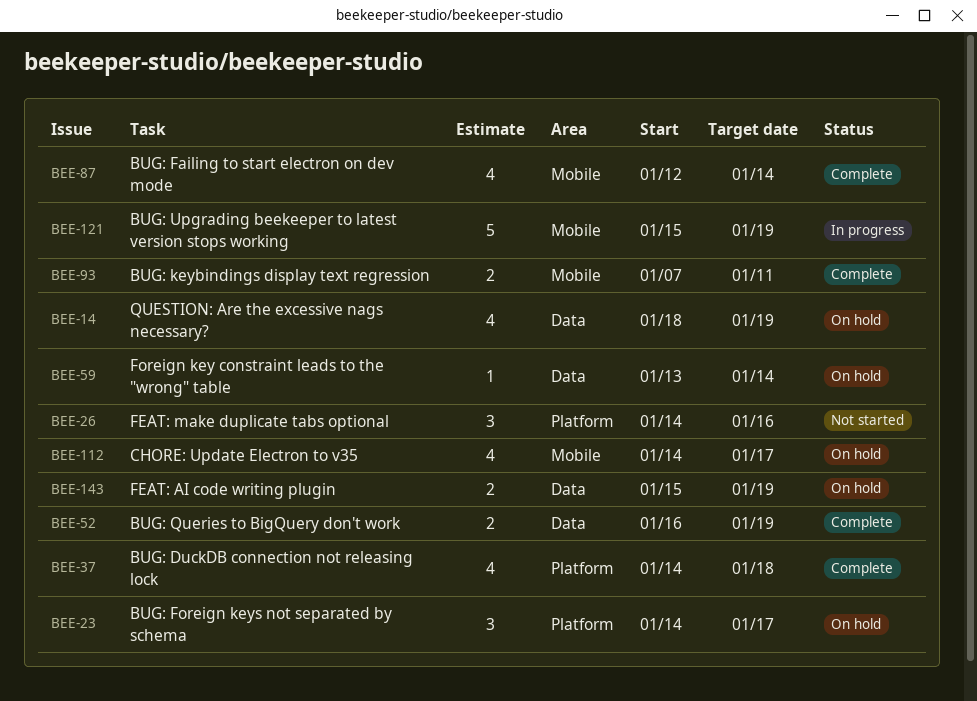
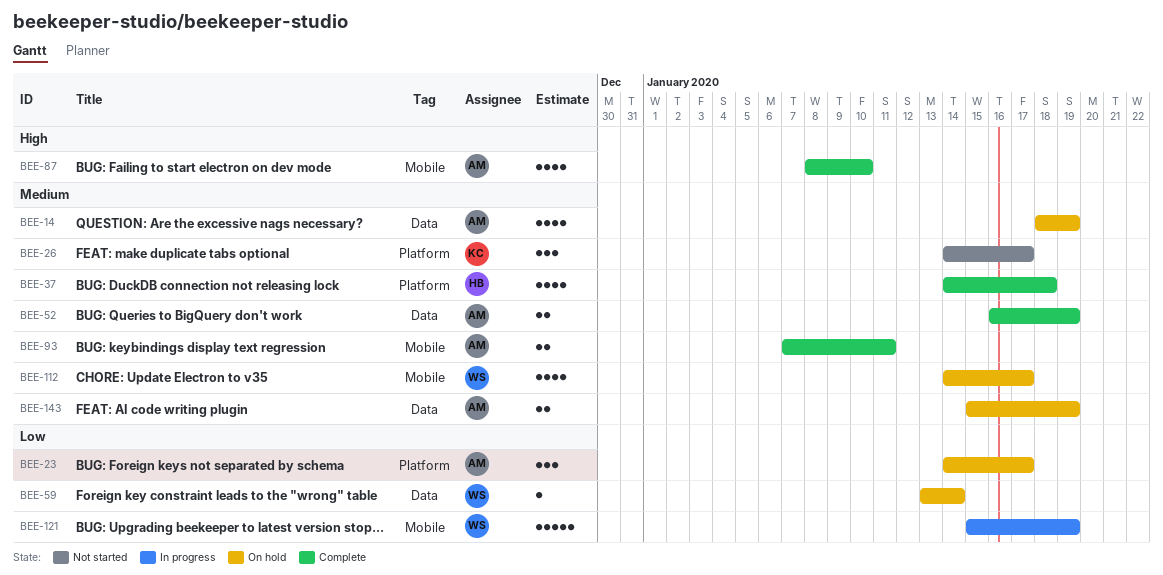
BEE-26, due: Jan 16 -> Jan 17
BEE-87, start: Jan 12 -> Jan 8
BEE-87, due: Jan 14 -> Jan 10

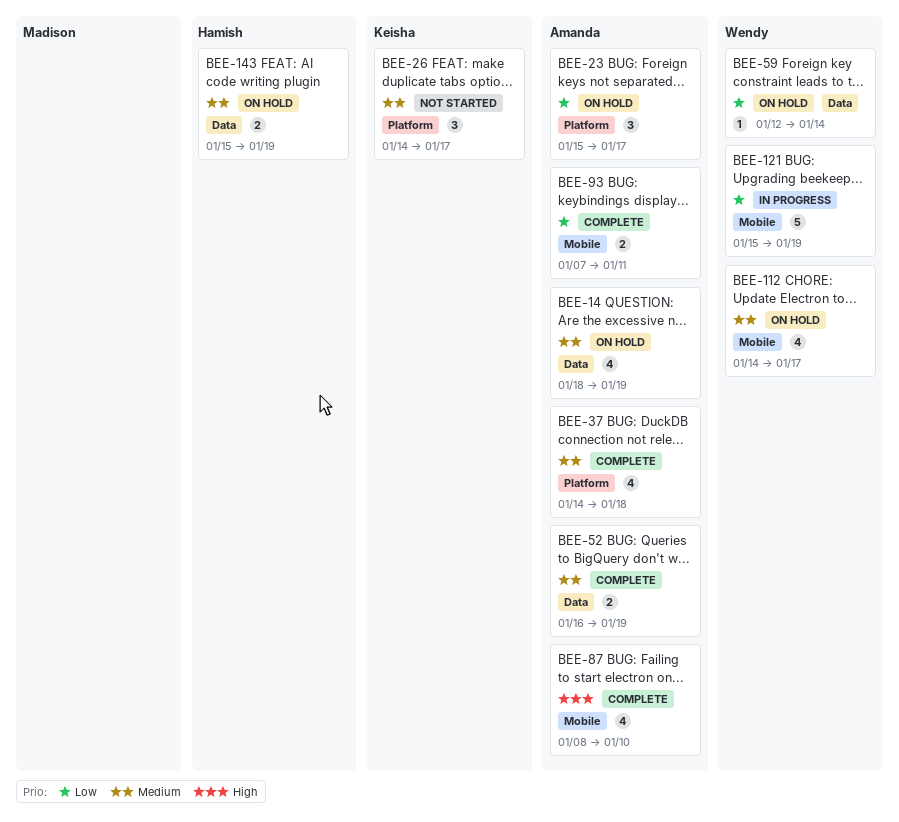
BEE-23, start: Jan 14 -> Jan 15
BEE-37, owner: Hamish -> Amanda
BEE-59, start: Jan 13 -> Jan 12
BEE-93, priority: Medium -> Low
BEE-143, owner: Amanda -> Hamish

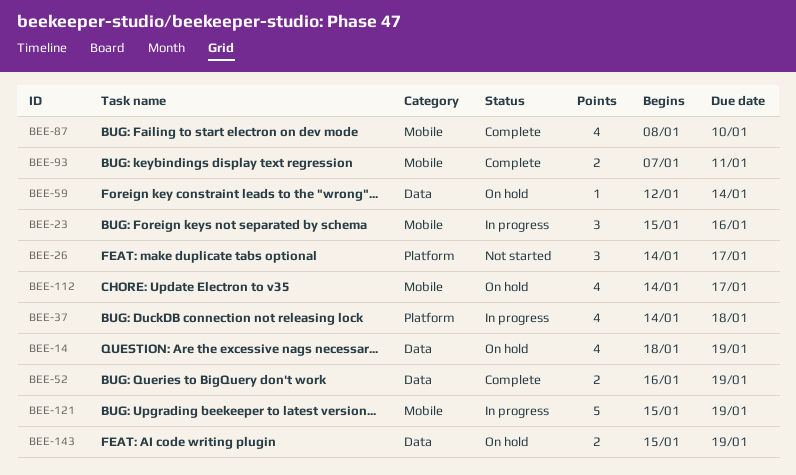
BEE-23, status: On hold -> In progress
BEE-23, label: Platform -> Mobile
BEE-23, due: Jan 17 -> Jan 16
BEE-37, status: Complete -> In progress

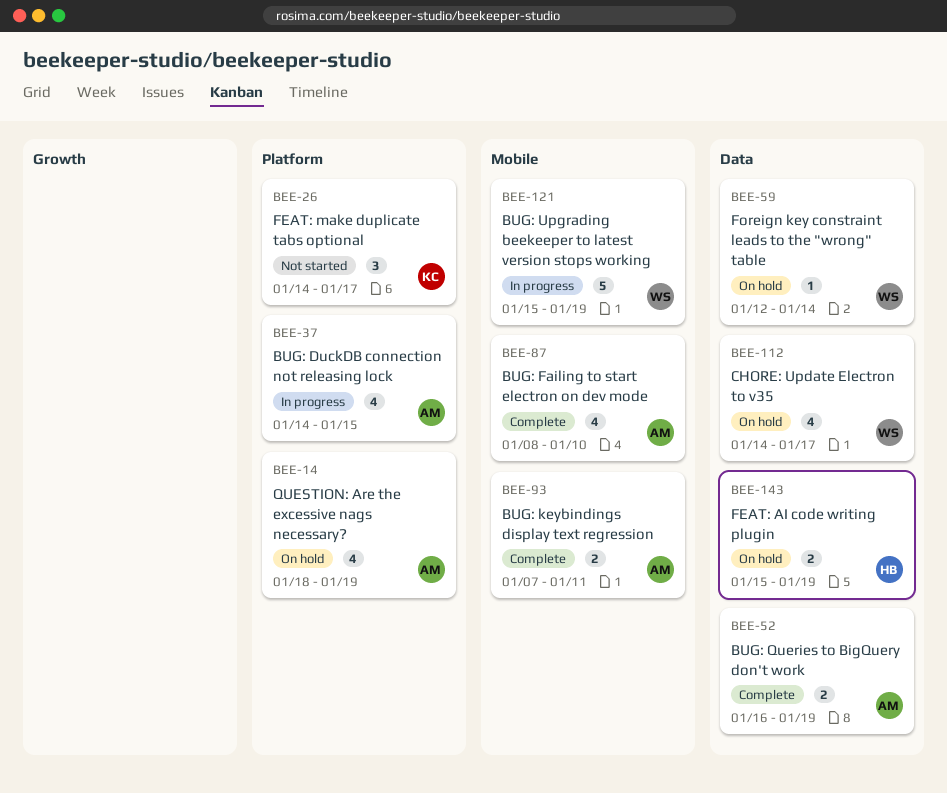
BEE-14, label: Data -> Platform
BEE-23: present -> none
BEE-37, due: Jan 18 -> Jan 15
BEE-112, label: Mobile -> Data

